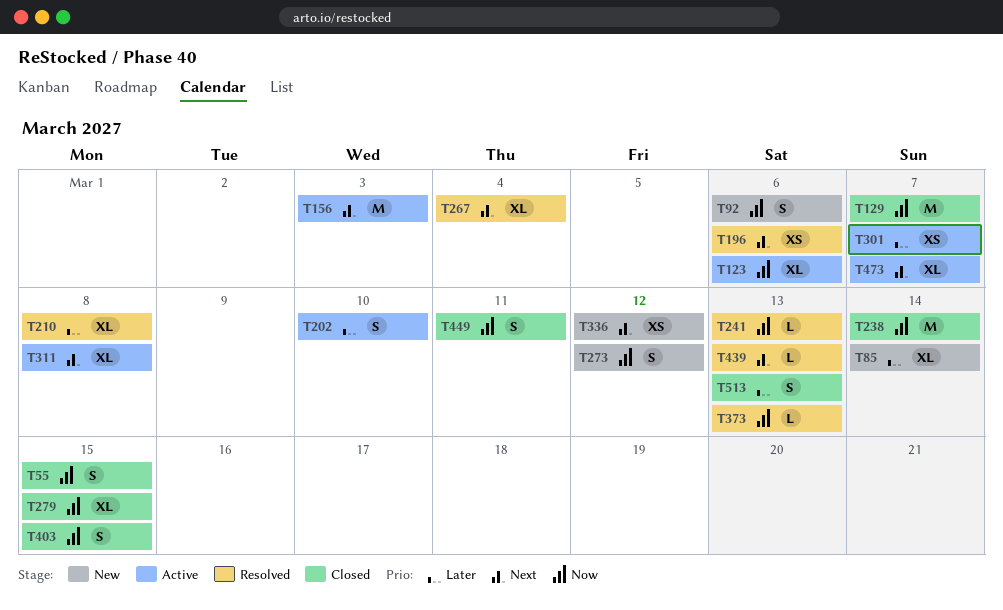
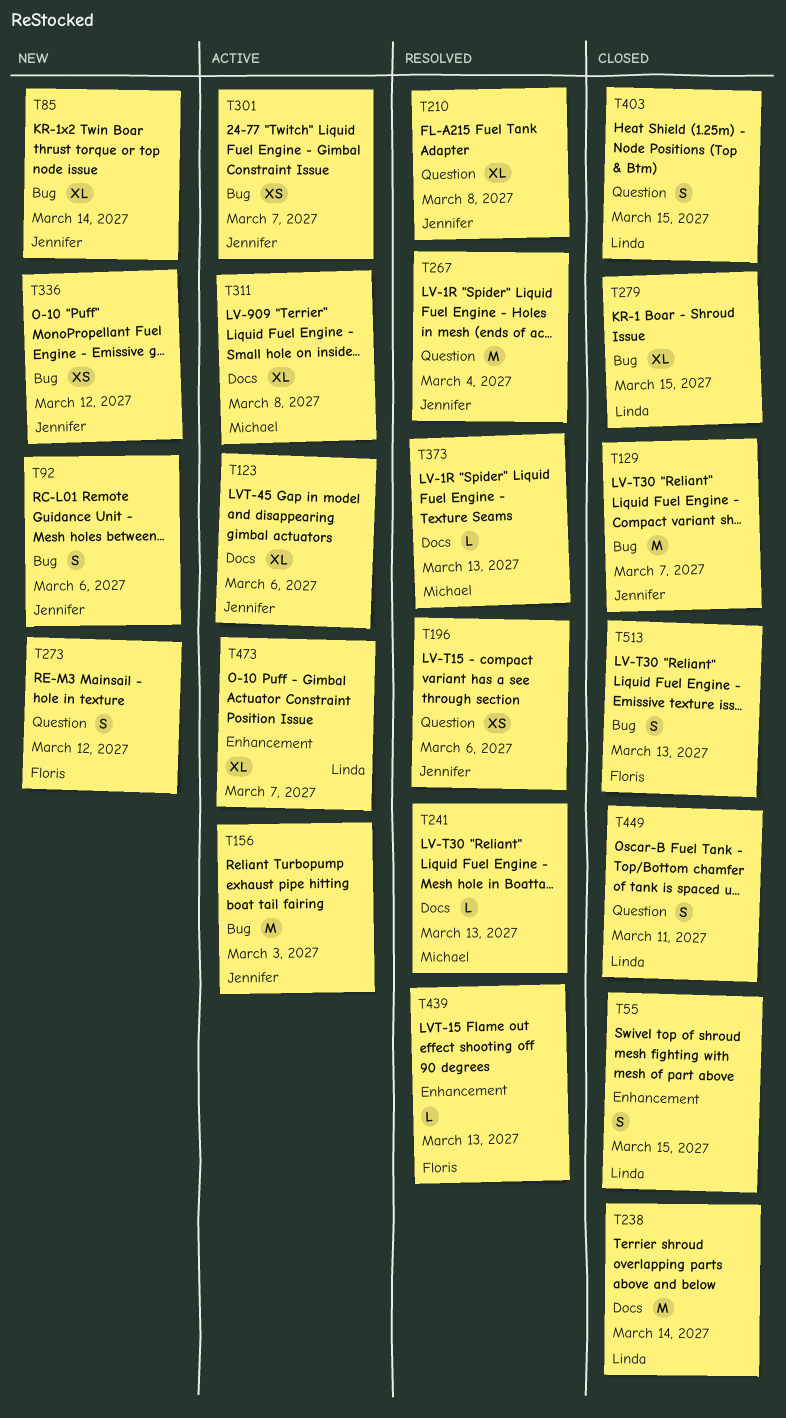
T202: present -> none
T267, estimate: XL -> M

